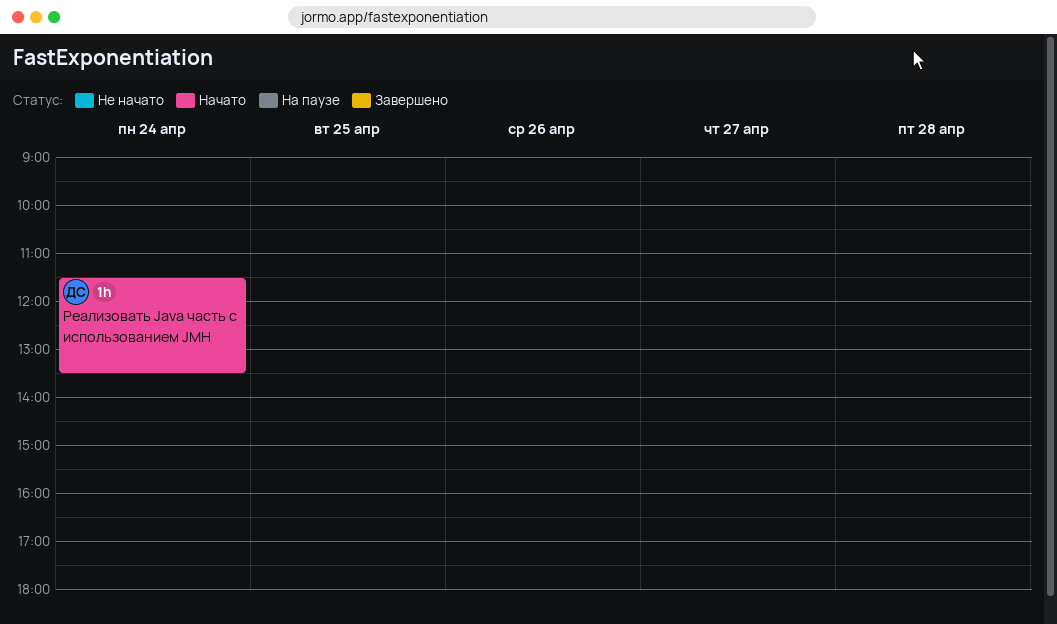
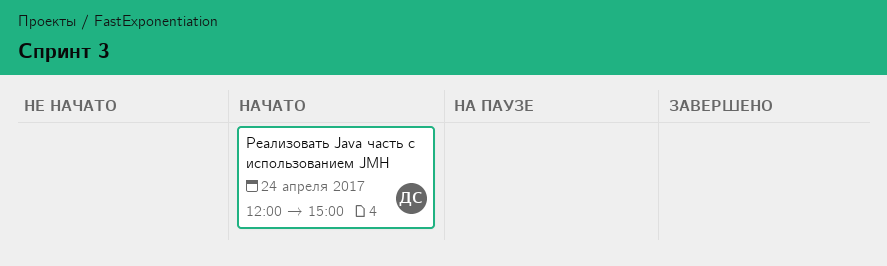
Реализовать Java часть с использованием JMH, begins: 11:30 -> 12:00
Реализовать Java часть с использованием JMH, ends: 13:30 -> 15:00

